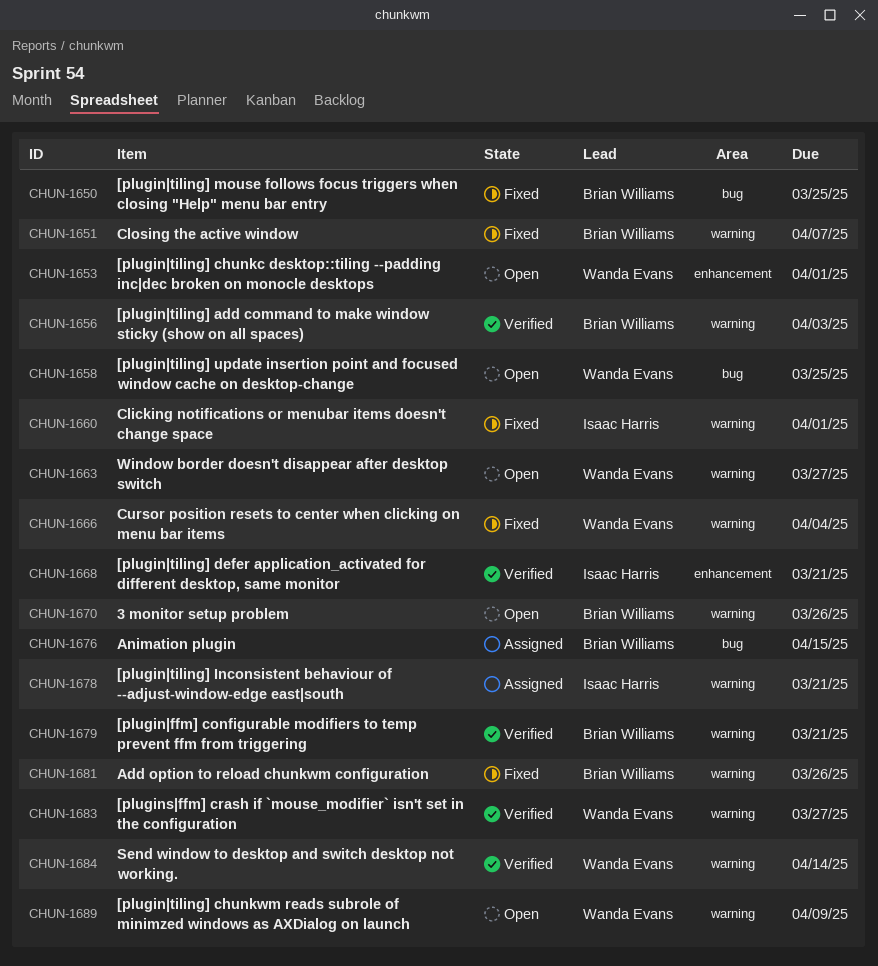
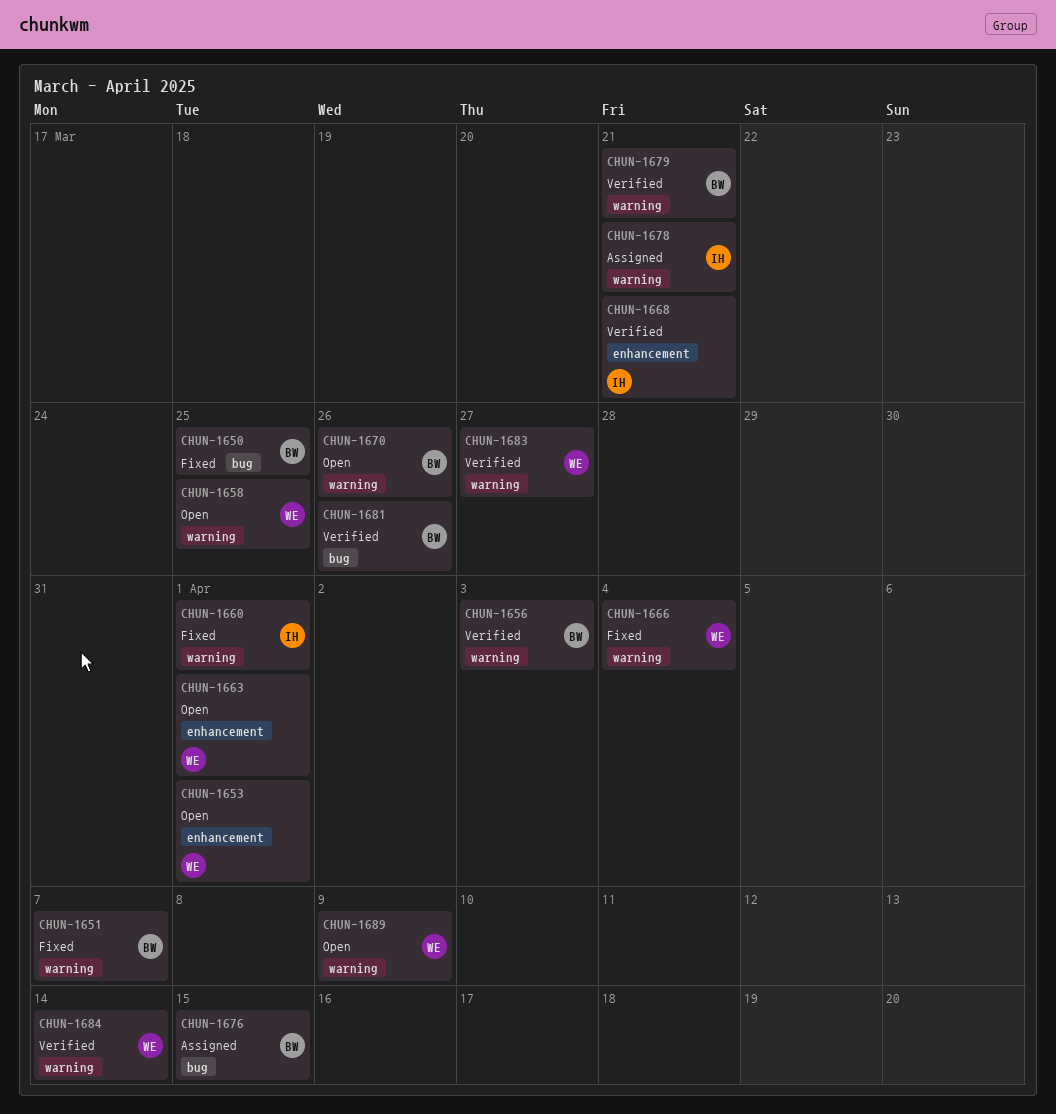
CHUN-1658, label: bug -> warning
CHUN-1663, label: warning -> enhancement
CHUN-1663, due: Mar 27 -> Apr 1
CHUN-1681, status: Fixed -> Verified
CHUN-1681, label: warning -> bug

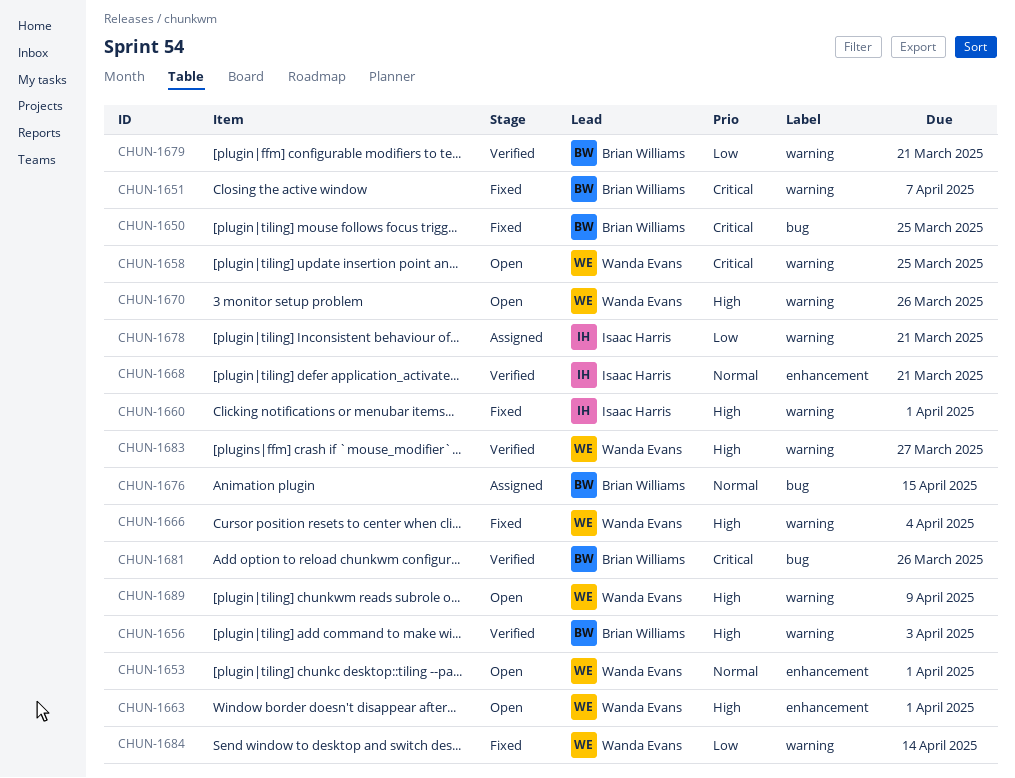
CHUN-1670, owner: Brian Williams -> Wanda Evans
CHUN-1684, status: Verified -> Fixed

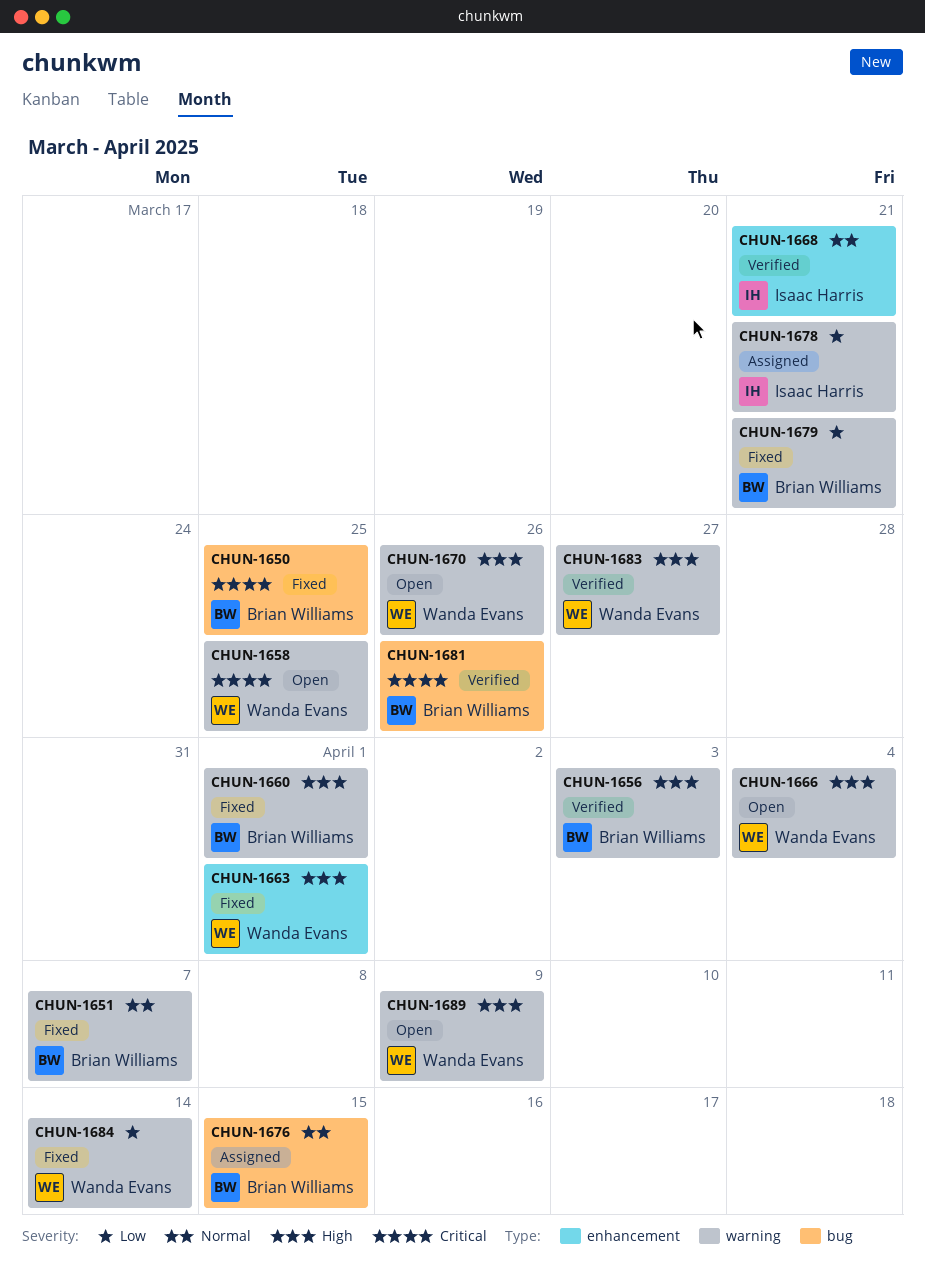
CHUN-1651, priority: Critical -> Normal
CHUN-1653: present -> none
CHUN-1660, owner: Isaac Harris -> Brian Williams
CHUN-1663, status: Open -> Fixed
CHUN-1666, status: Fixed -> Open
CHUN-1679, status: Verified -> Fixed

